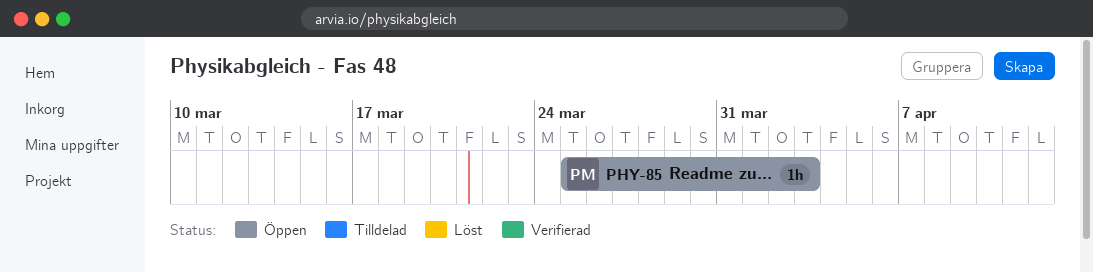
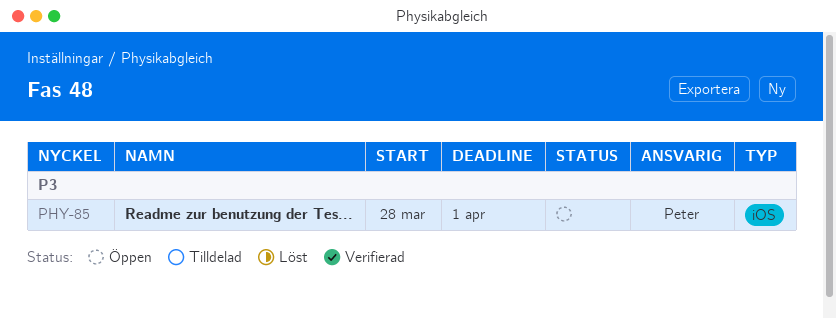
PHY-85, start: Mar 25 -> Mar 28
PHY-85, due: Apr 3 -> Apr 1

